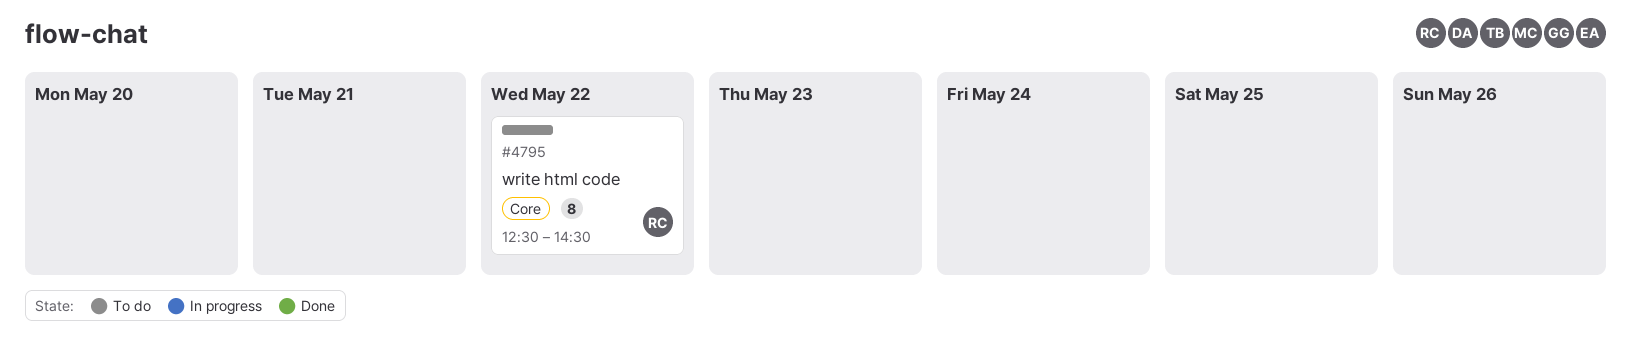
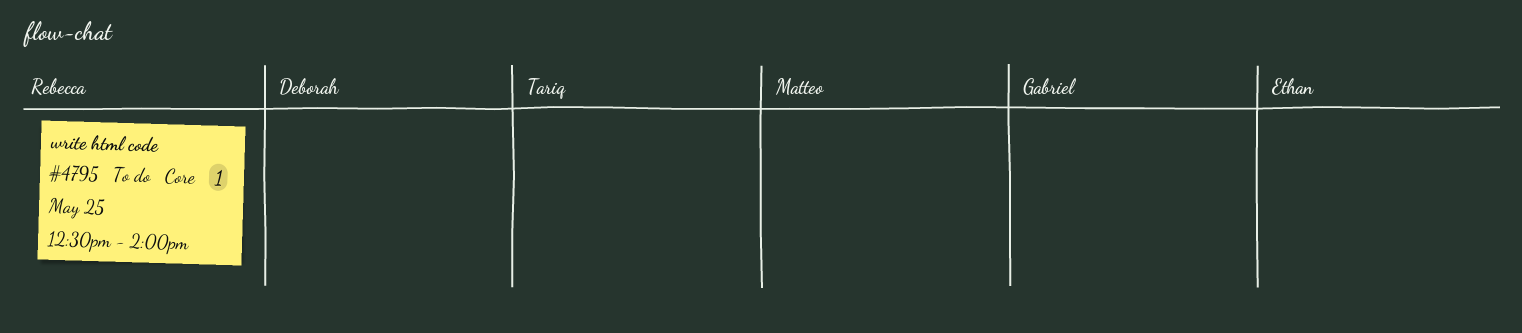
#4795, estimate: 8 -> 1
#4795, day: May 22 -> May 25
#4795, ends: 14:30 -> 14:00

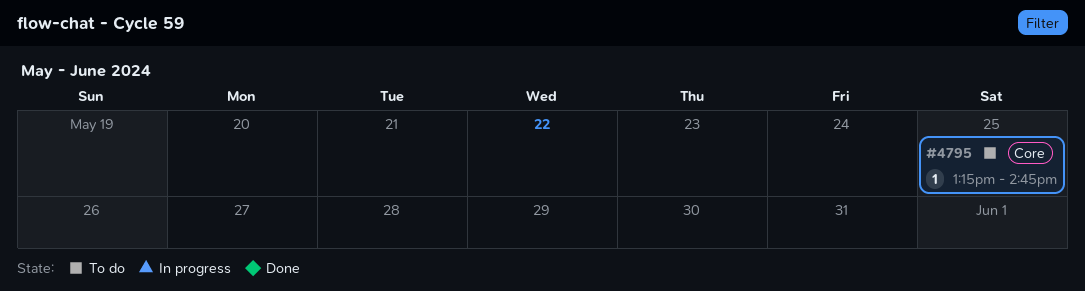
#4795, begins: 12:30 -> 13:15
#4795, ends: 14:00 -> 14:45

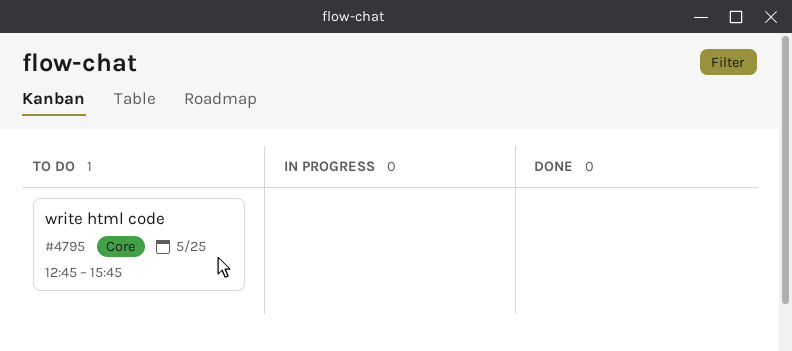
#4795, begins: 13:15 -> 12:45
#4795, ends: 14:45 -> 15:45

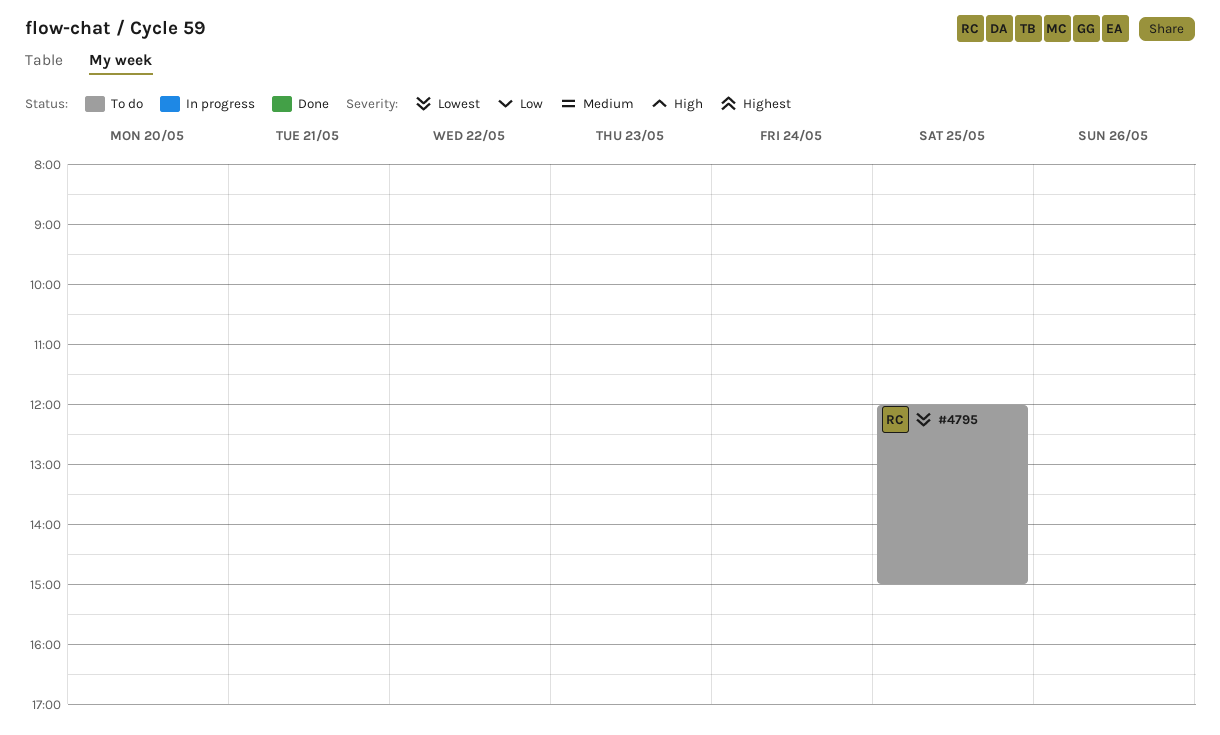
#4795, begins: 12:45 -> 12:00
#4795, ends: 15:45 -> 15:00

